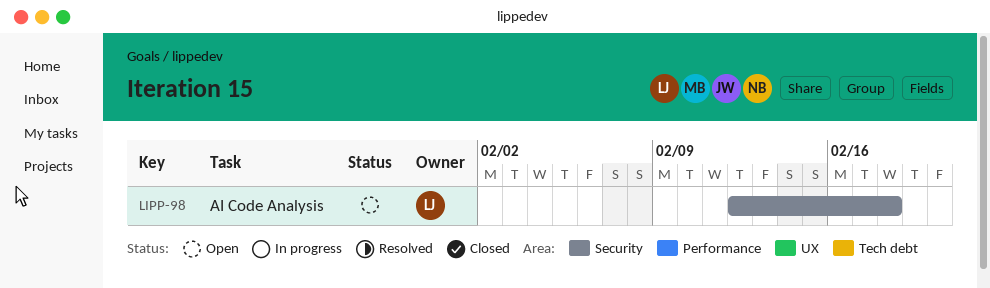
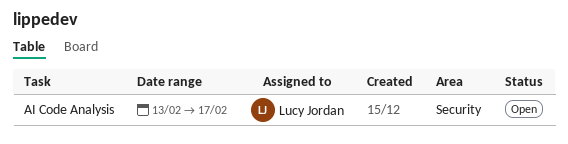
AI Code Analysis, start: Feb 12 -> Feb 13
AI Code Analysis, due: Feb 18 -> Feb 17

